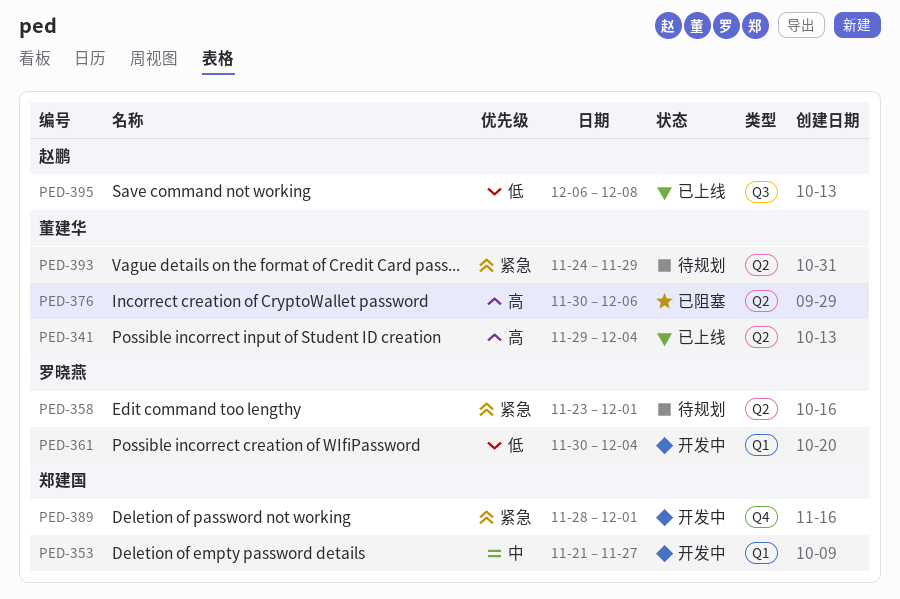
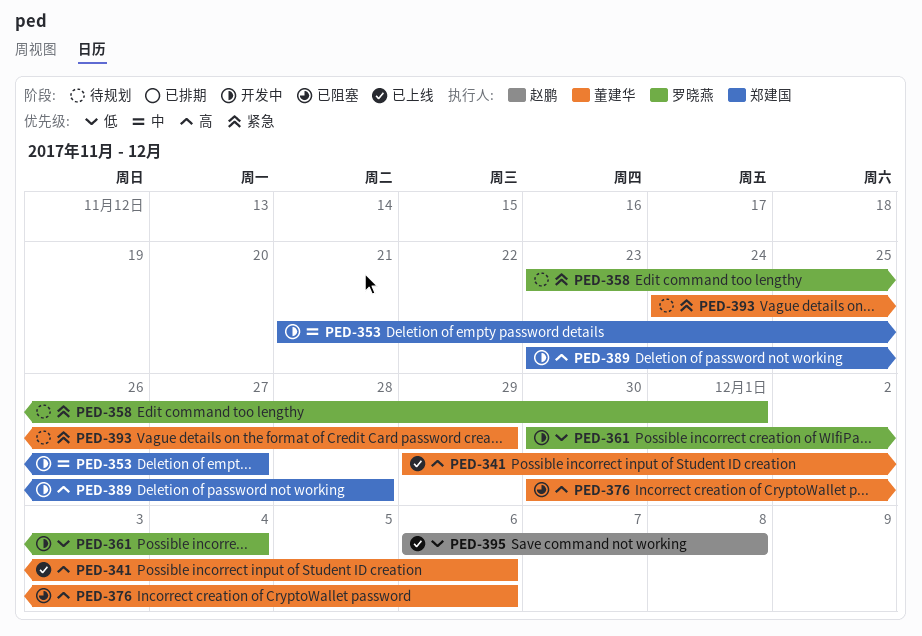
PED-341, due: Dec 4 -> Dec 6
PED-389, priority: 紧急 -> 高
PED-389, start: Nov 28 -> Nov 23
PED-389, due: Dec 1 -> Nov 28

